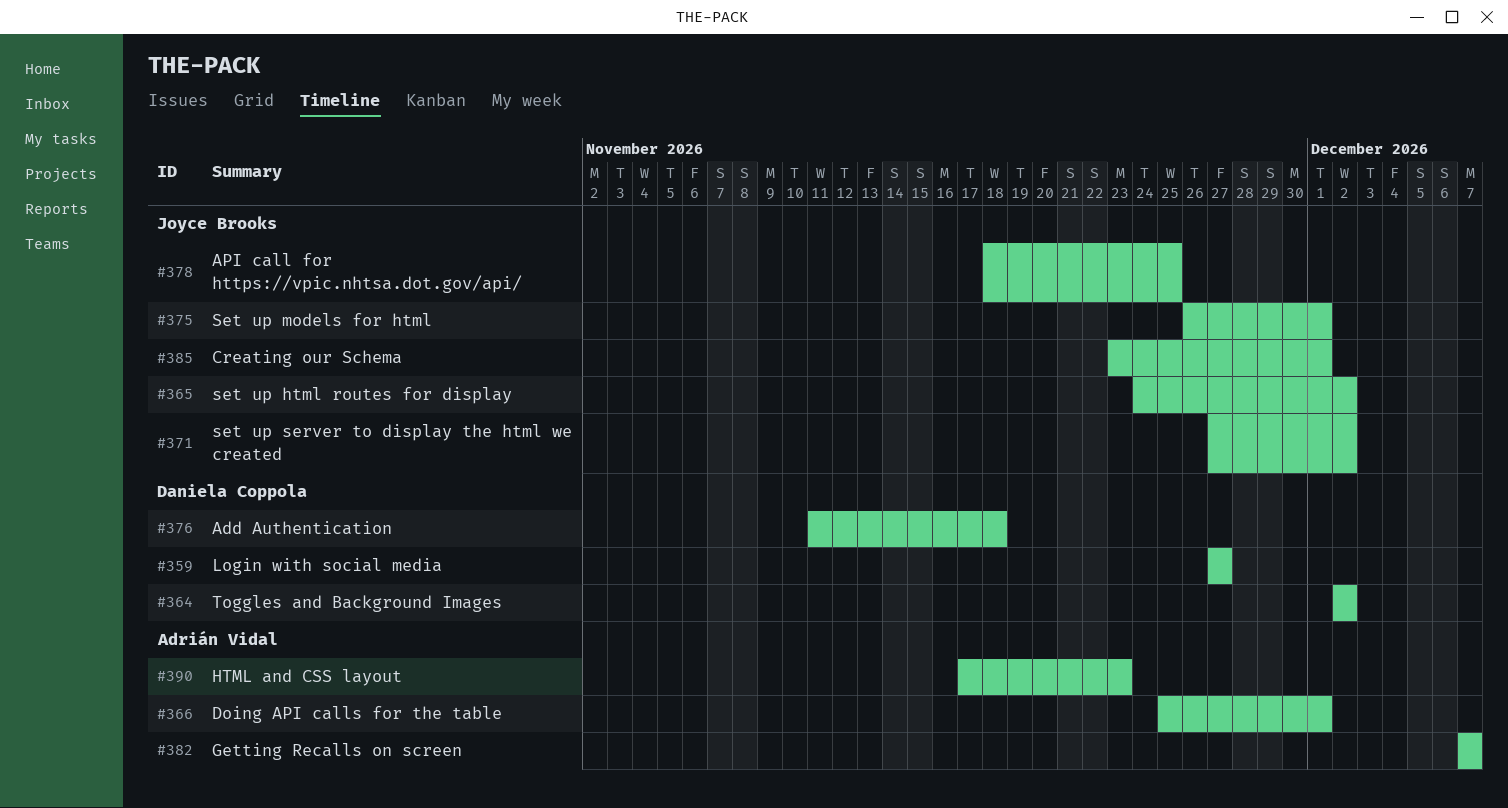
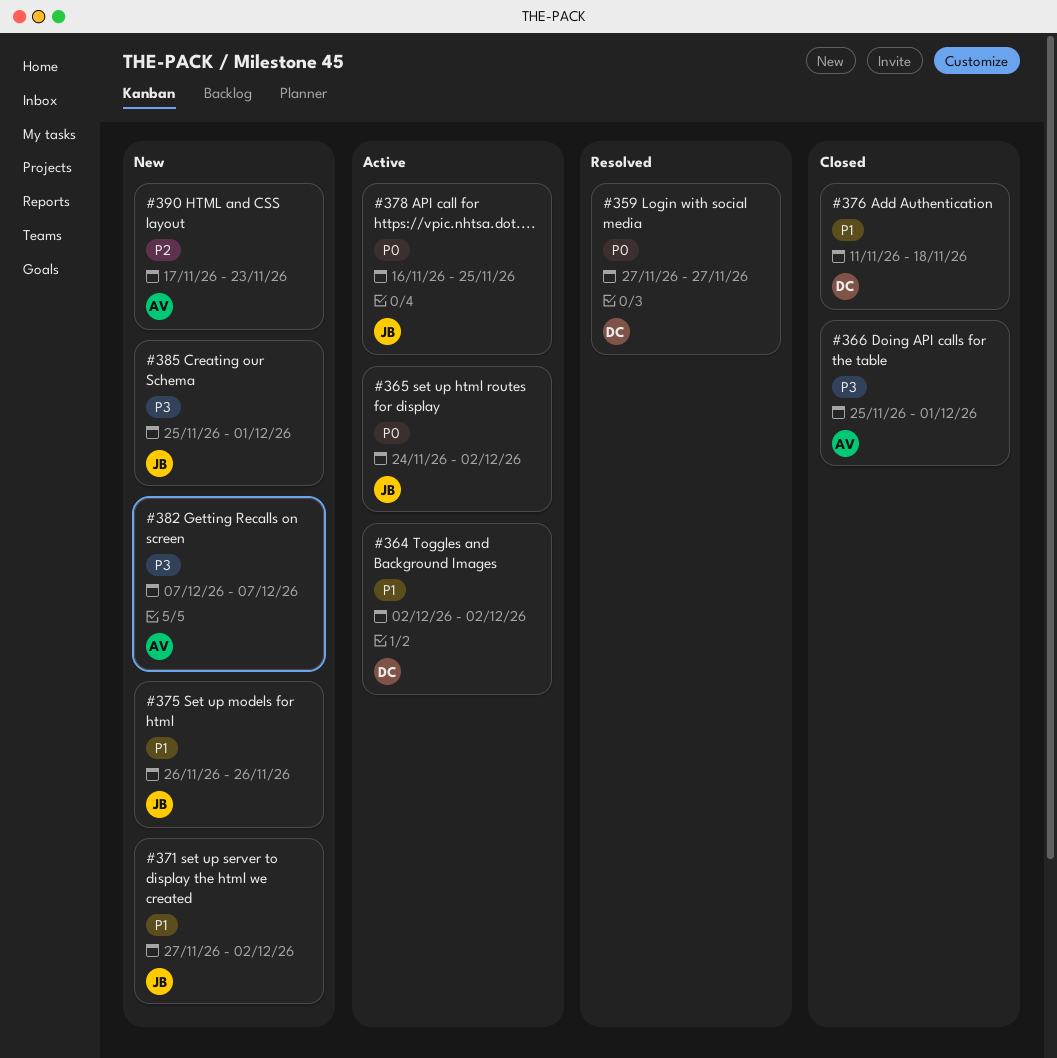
#375, due: Dec 1 -> Nov 26
#378, start: Nov 18 -> Nov 16
#385, start: Nov 23 -> Nov 25

